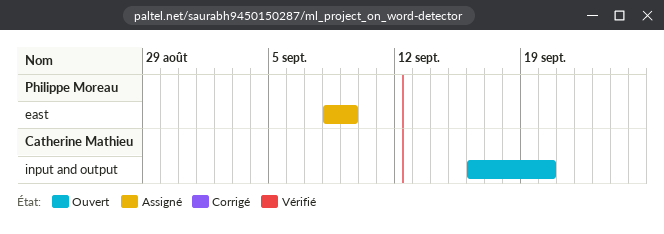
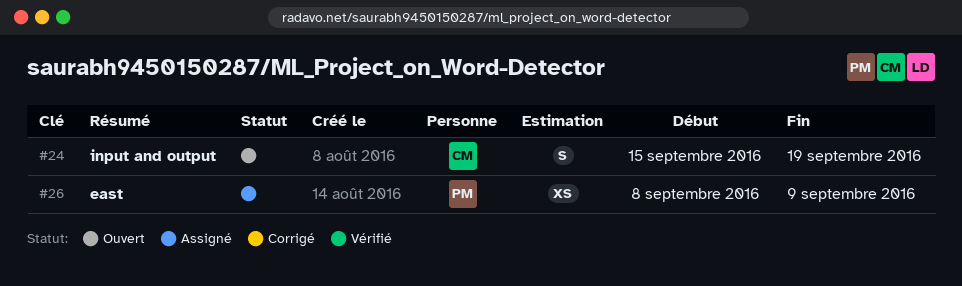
input and output, start: Sep 16 -> Sep 15
input and output, due: Sep 20 -> Sep 19

